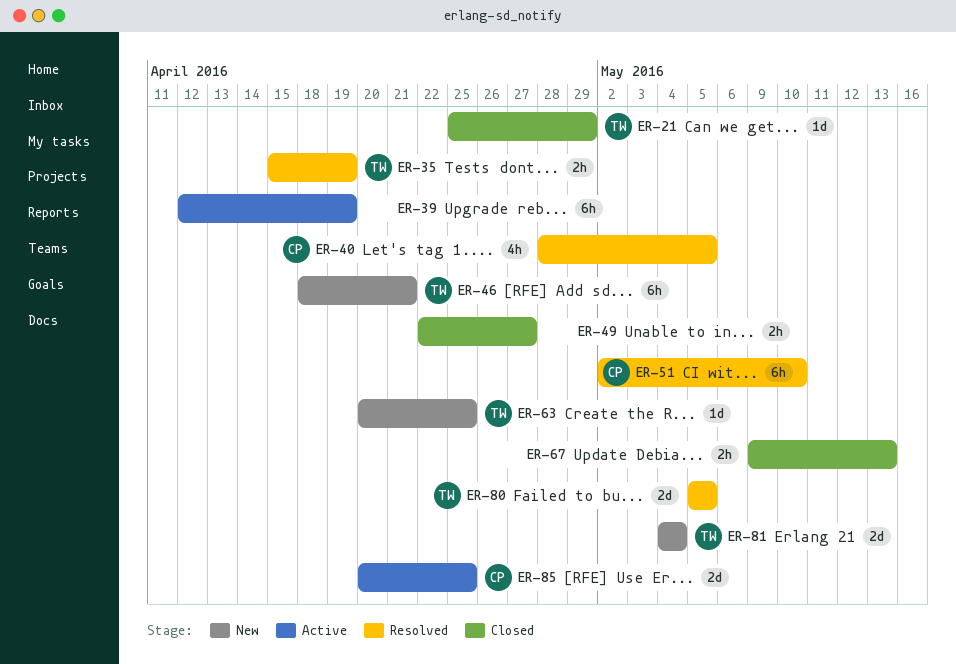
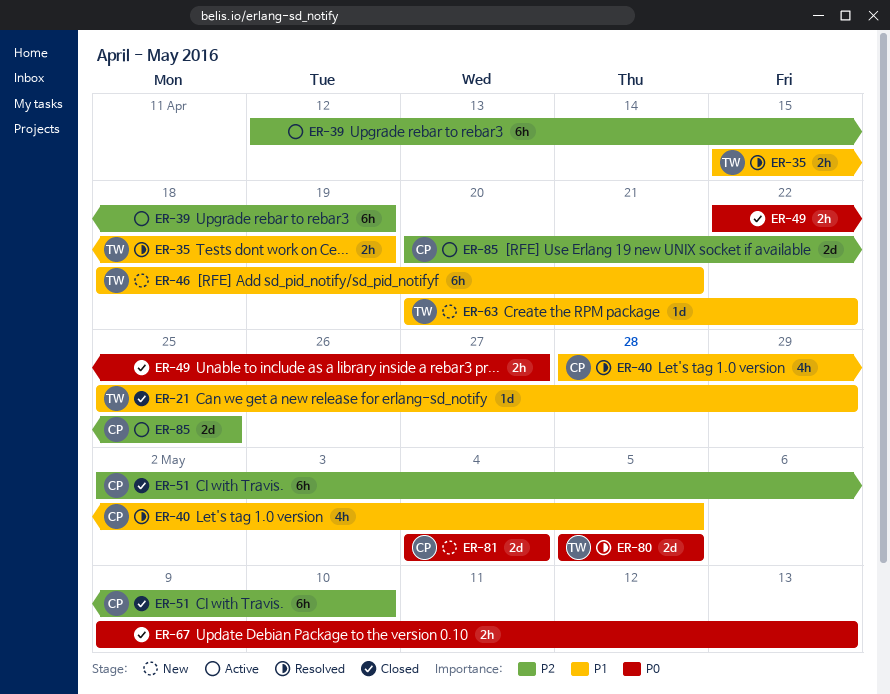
ER-51, status: Resolved -> Closed
ER-63, due: Apr 25 -> Apr 22
ER-81, owner: TW -> CP

